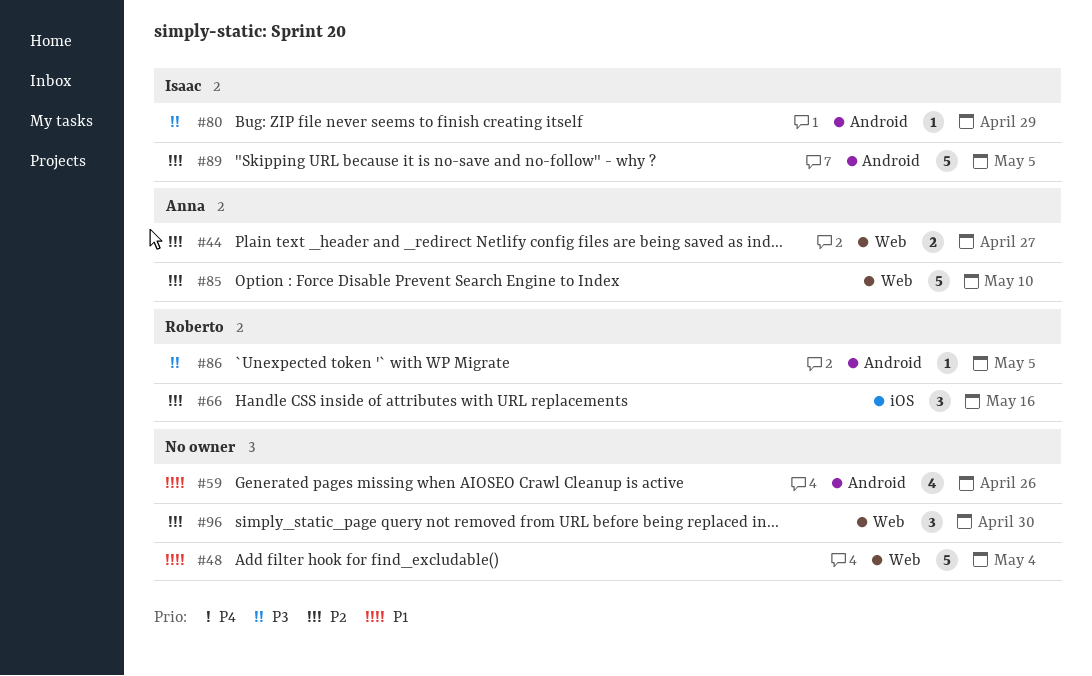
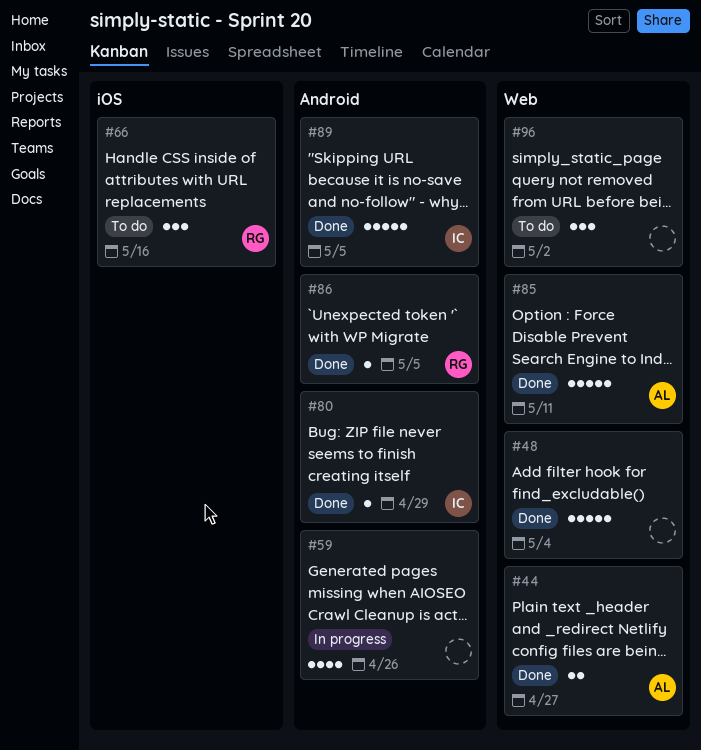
#85, due: May 10 -> May 11
#96, due: Apr 30 -> May 2

